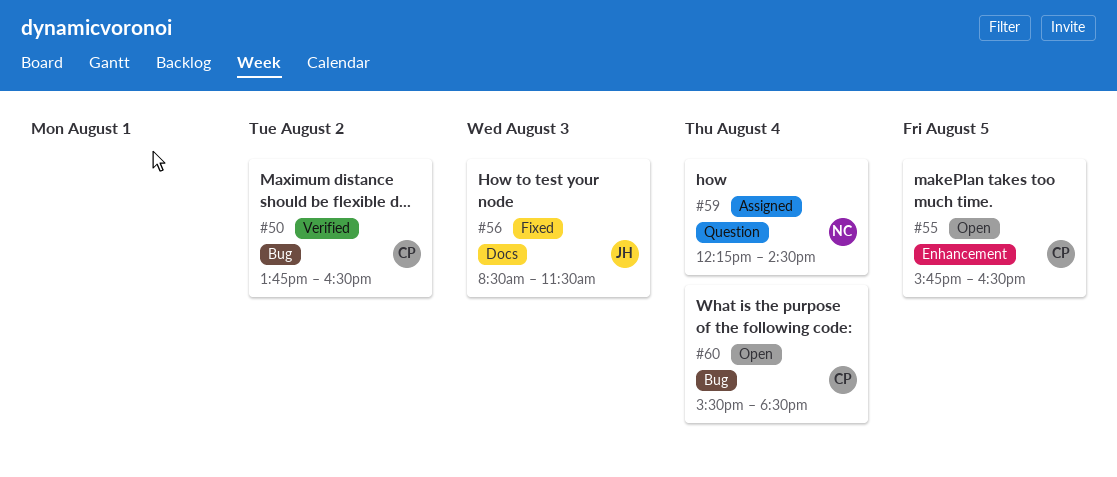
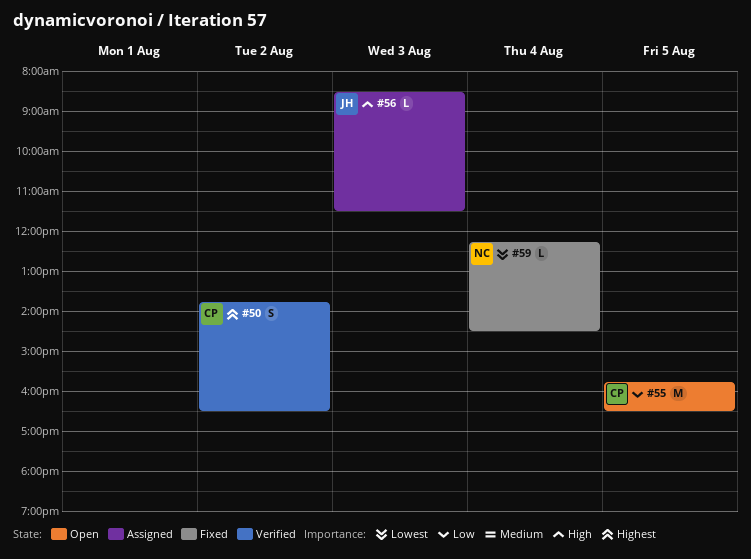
#56, status: Fixed -> Assigned
#59, status: Assigned -> Fixed
#60: present -> none

